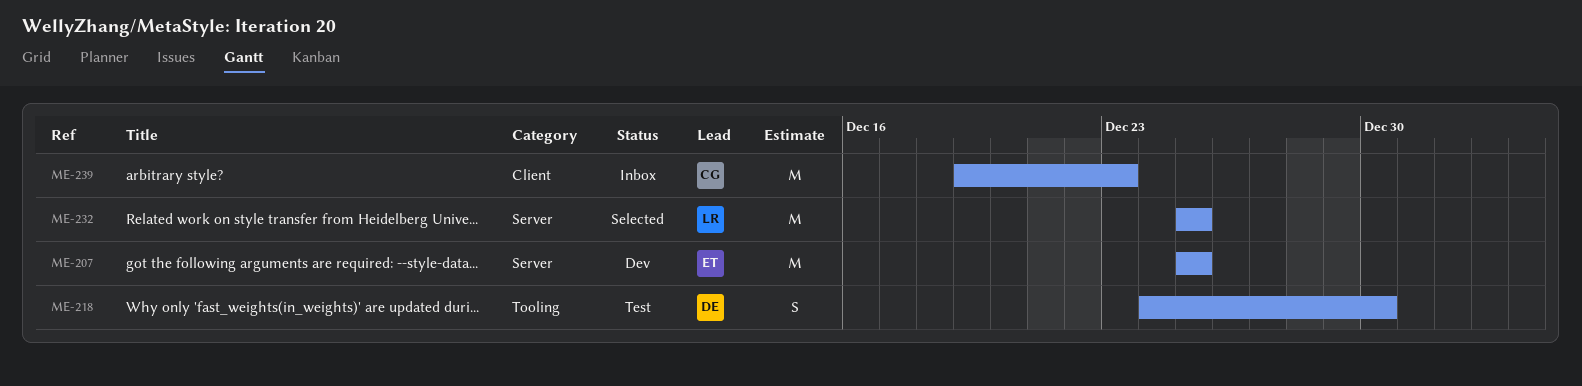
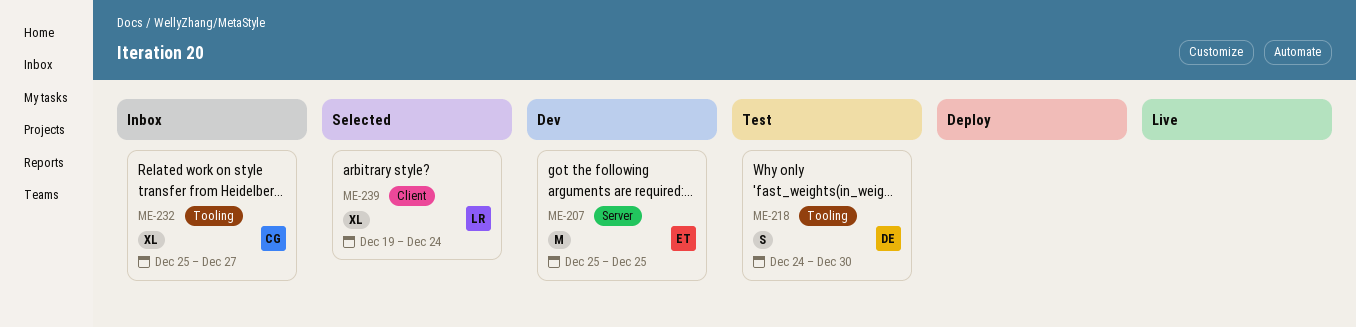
ME-232, status: Selected -> Inbox
ME-232, owner: LR -> CG
ME-232, label: Server -> Tooling
ME-232, estimate: M -> XL
ME-232, due: Dec 25 -> Dec 27
ME-239, status: Inbox -> Selected
ME-239, owner: CG -> LR
ME-239, estimate: M -> XL
ME-239, due: Dec 23 -> Dec 24

